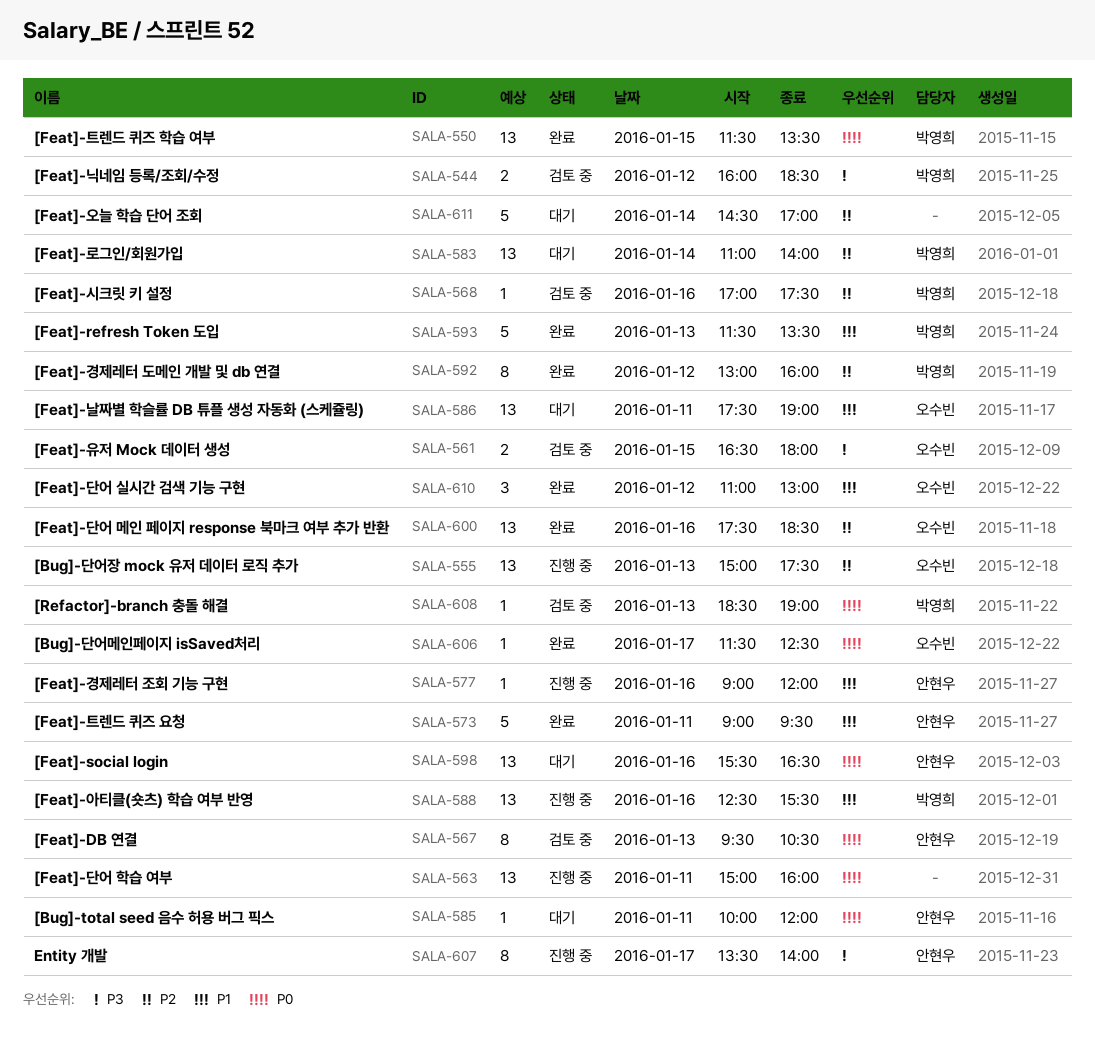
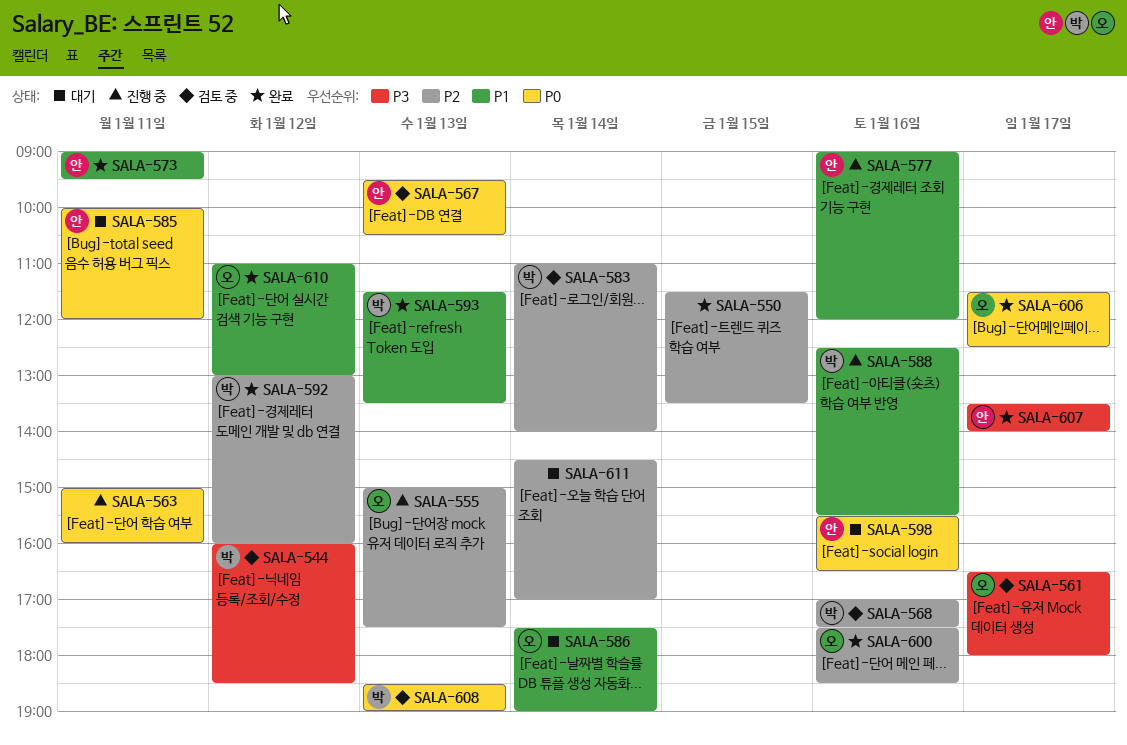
SALA-550, owner: 박영희 -> none
SALA-550, priority: P0 -> P2
SALA-561, day: Jan 15 -> Jan 17
SALA-583, status: 대기 -> 검토 중
SALA-586, day: Jan 11 -> Jan 14
SALA-607, status: 진행 중 -> 완료

